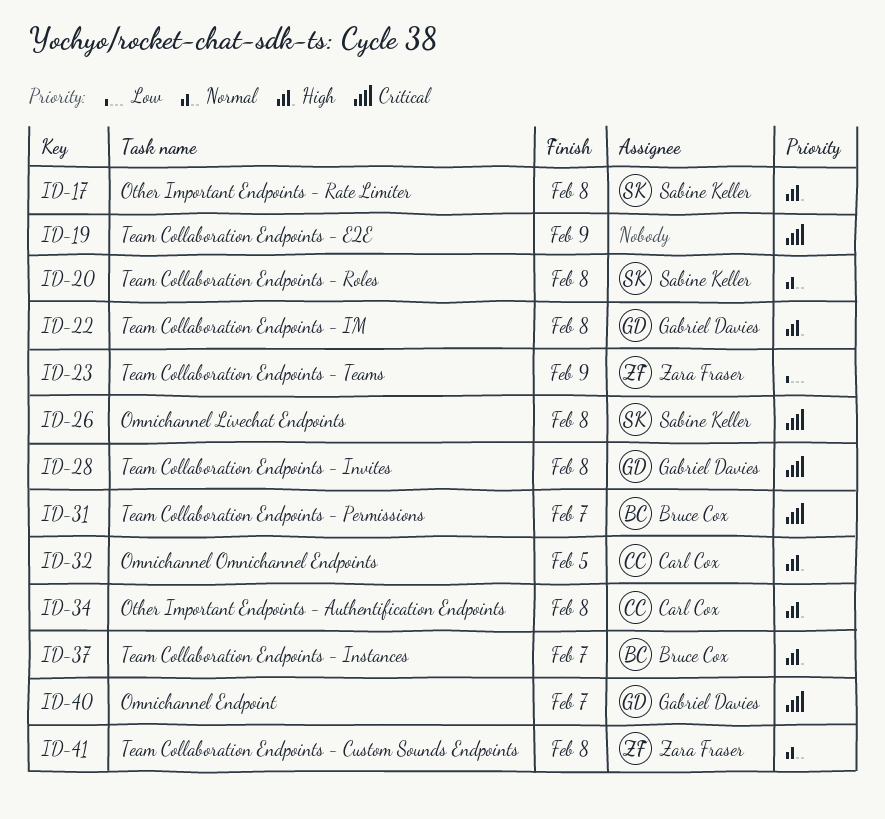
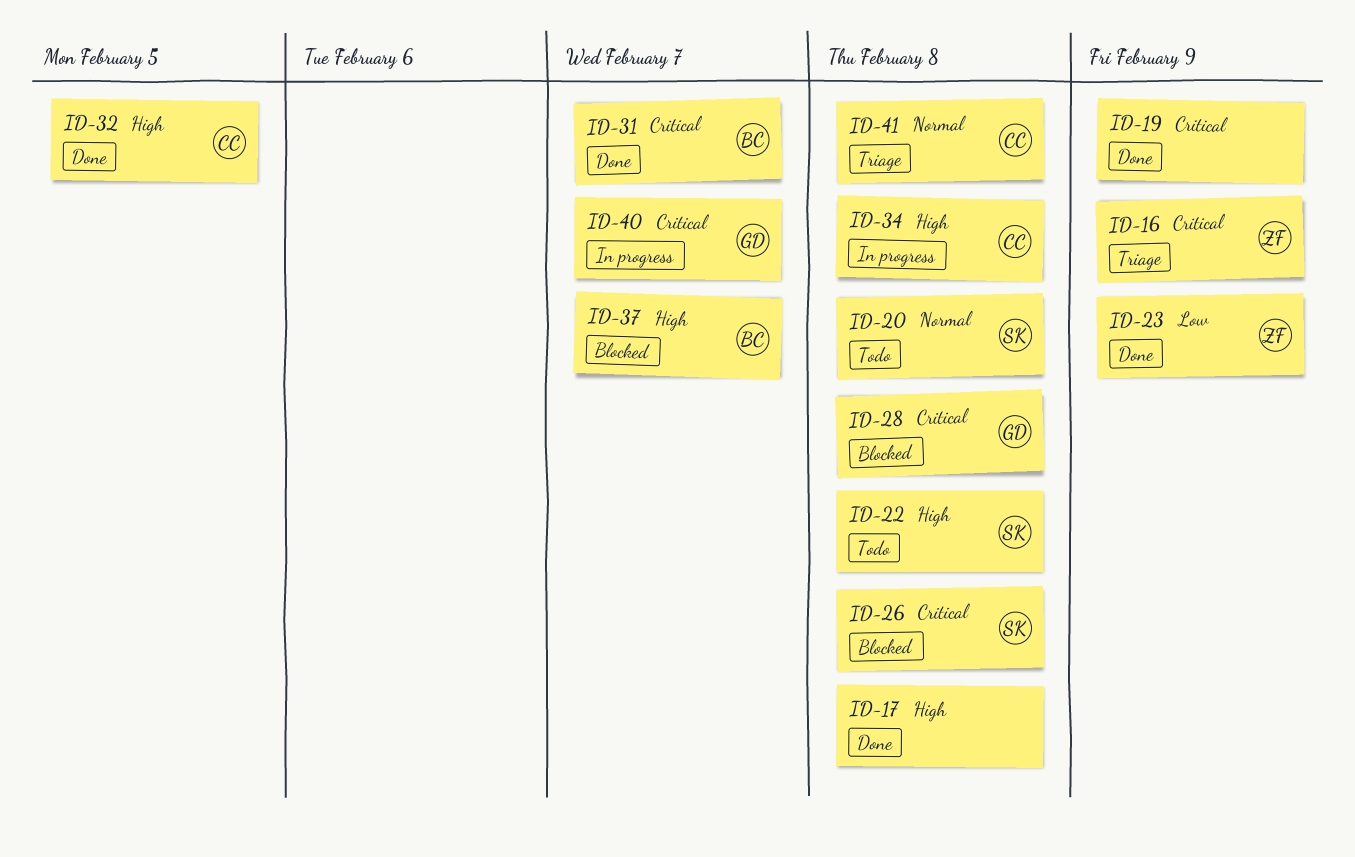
ID-16: none -> present
ID-17, owner: Sabine Keller -> none
ID-22, owner: Gabriel Davies -> Sabine Keller
ID-41, owner: Zara Fraser -> Carl Cox

